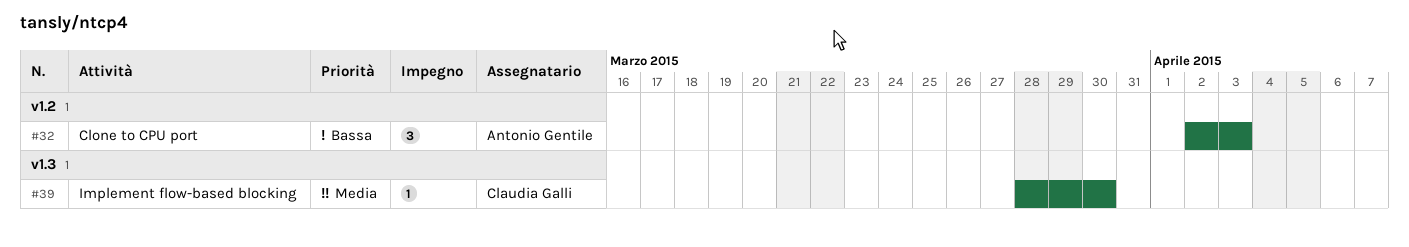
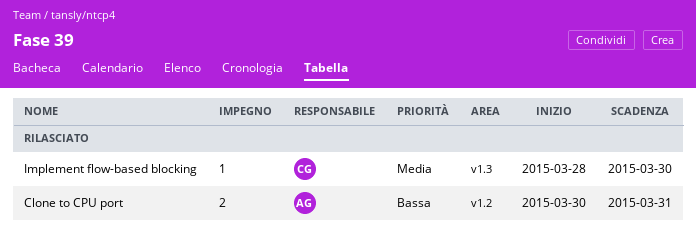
Clone to CPU port, estimate: 3 -> 2
Clone to CPU port, start: Apr 2 -> Mar 30
Clone to CPU port, due: Apr 3 -> Mar 31

